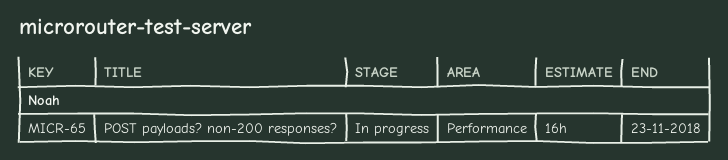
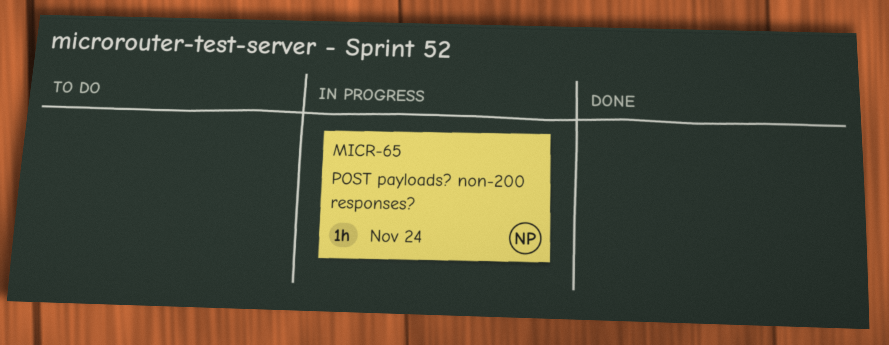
MICR-65, estimate: 16h -> 1h
MICR-65, due: Nov 23 -> Nov 24

